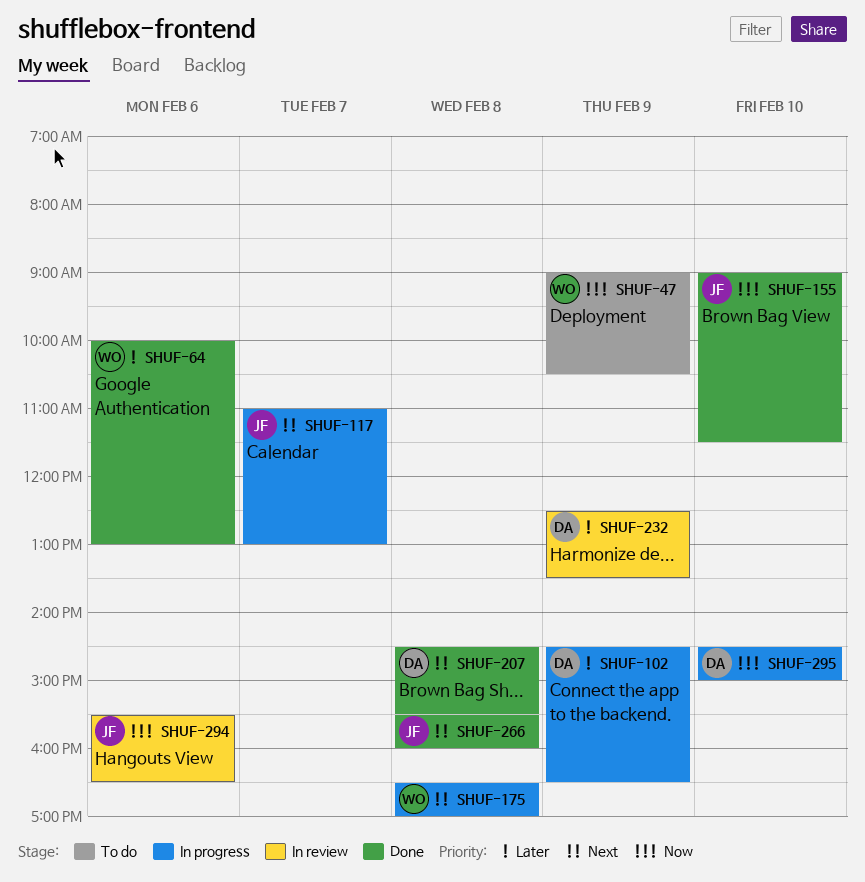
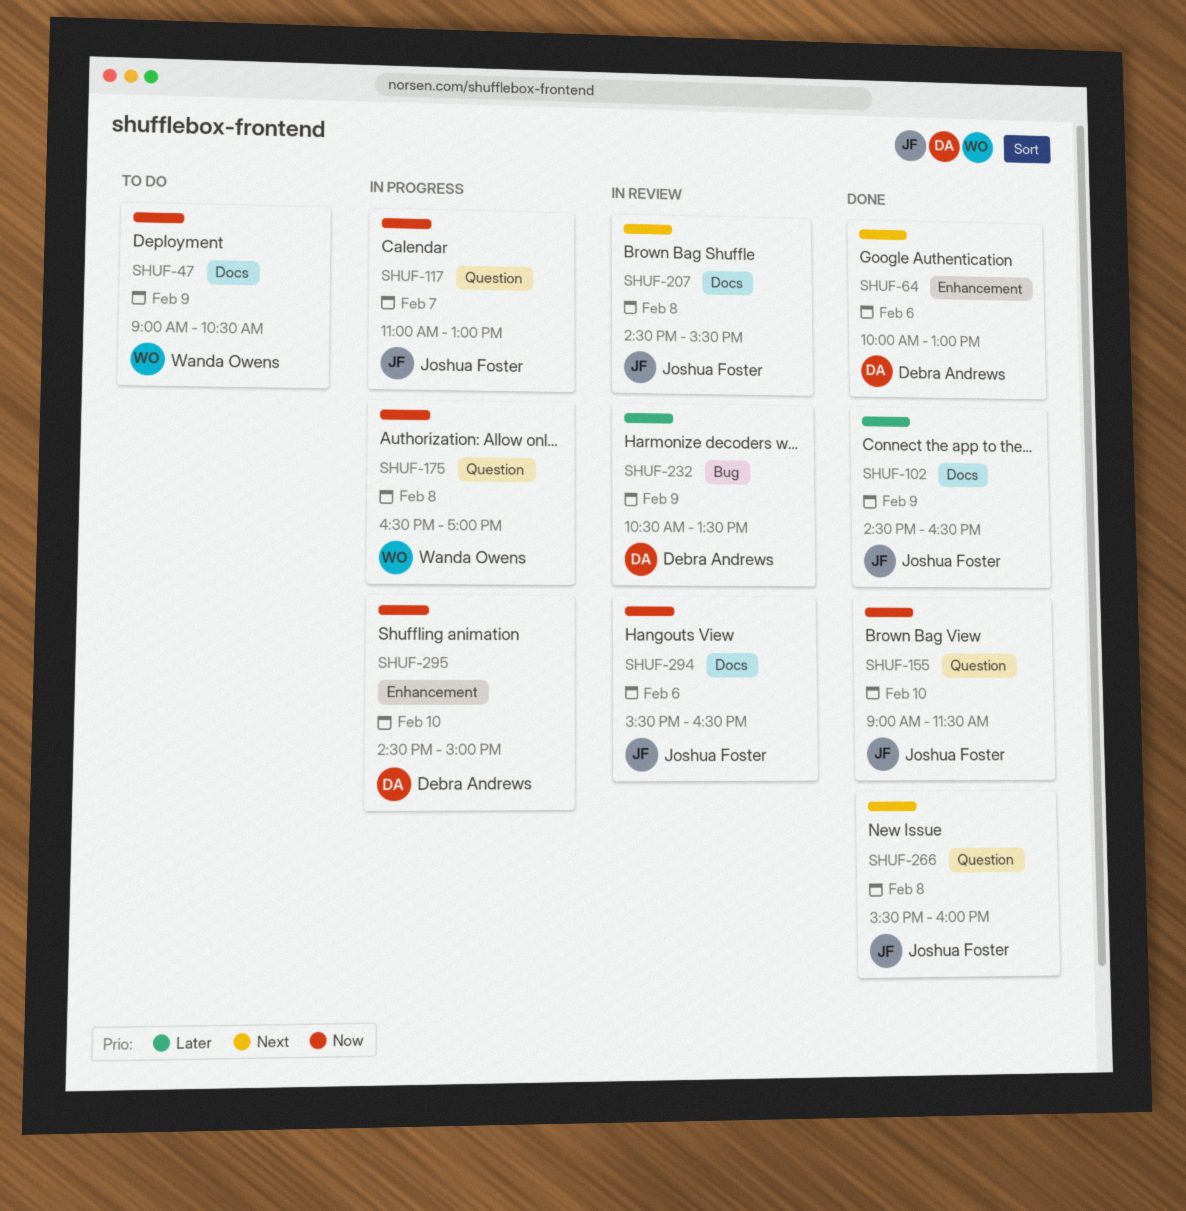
SHUF-64, owner: Wanda Owens -> Debra Andrews
SHUF-64, priority: Later -> Next
SHUF-102, status: In progress -> Done
SHUF-102, owner: Debra Andrews -> Joshua Foster
SHUF-117, priority: Next -> Now
SHUF-175, priority: Next -> Now
SHUF-207, status: Done -> In review
SHUF-207, owner: Debra Andrews -> Joshua Foster
SHUF-232, begins: 12:30 -> 10:30

